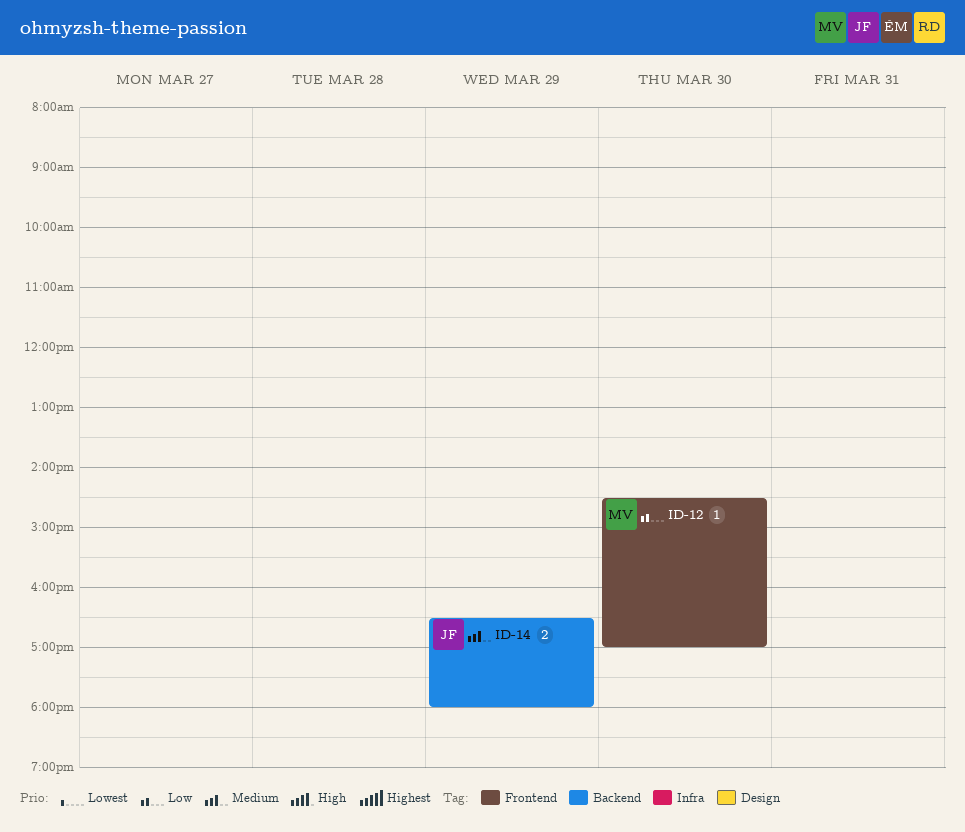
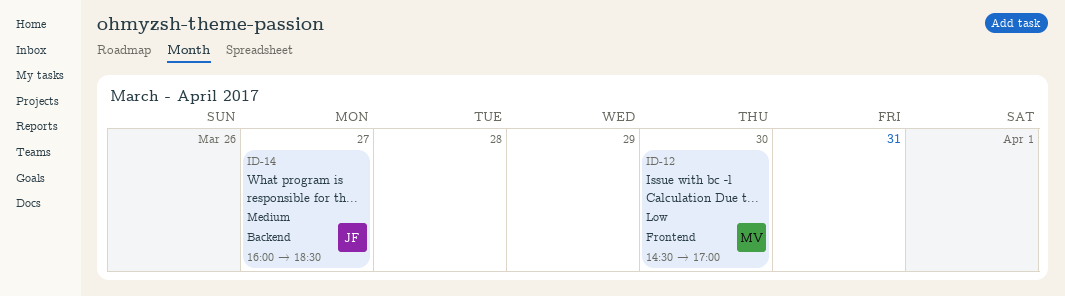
ID-14, day: Mar 29 -> Mar 27
ID-14, begins: 16:30 -> 16:00
ID-14, ends: 18:00 -> 18:30

